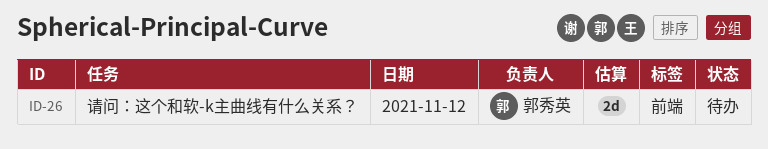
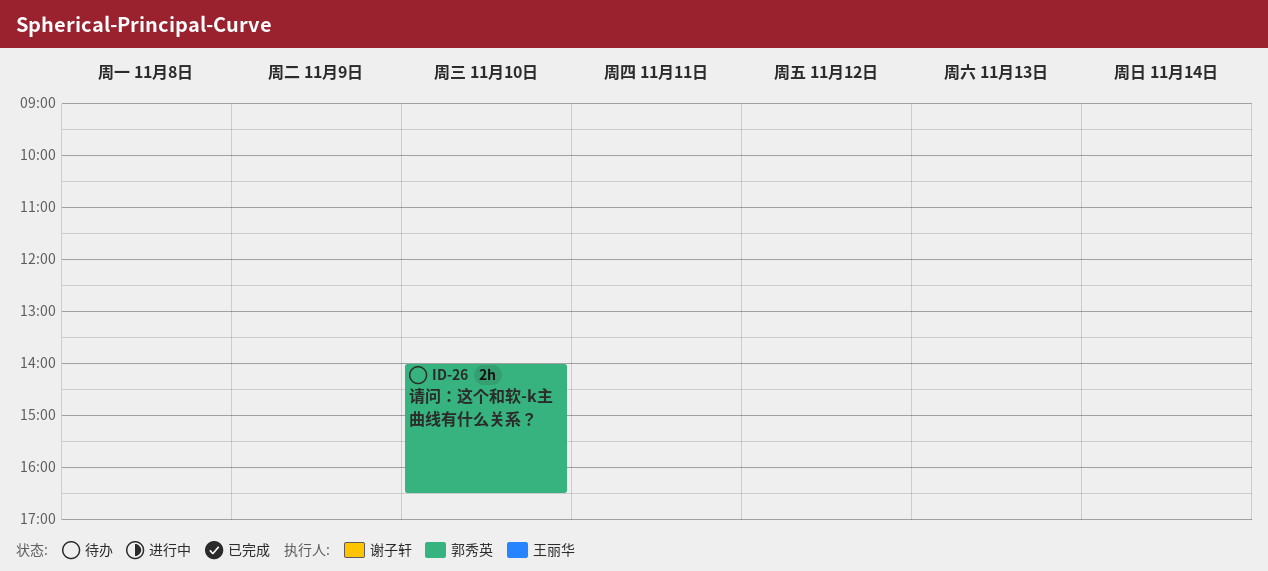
ID-26, estimate: 2d -> 2h
ID-26, day: Nov 12 -> Nov 10

